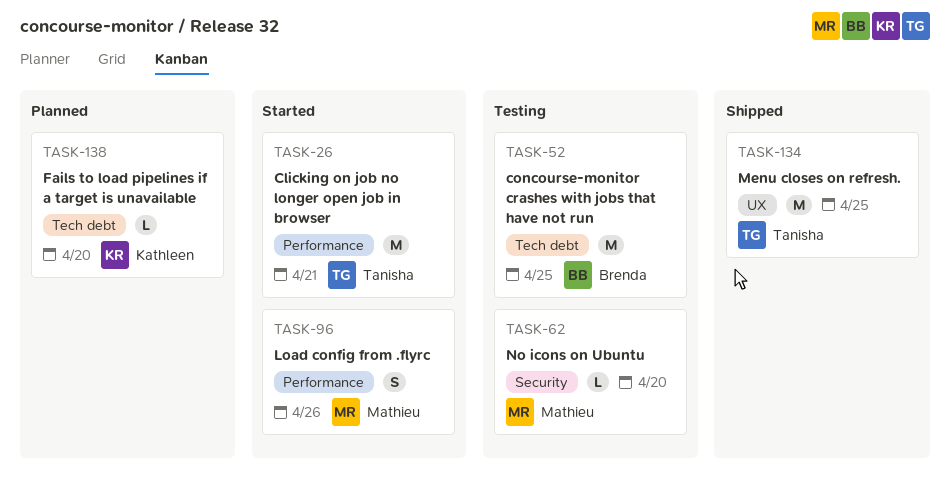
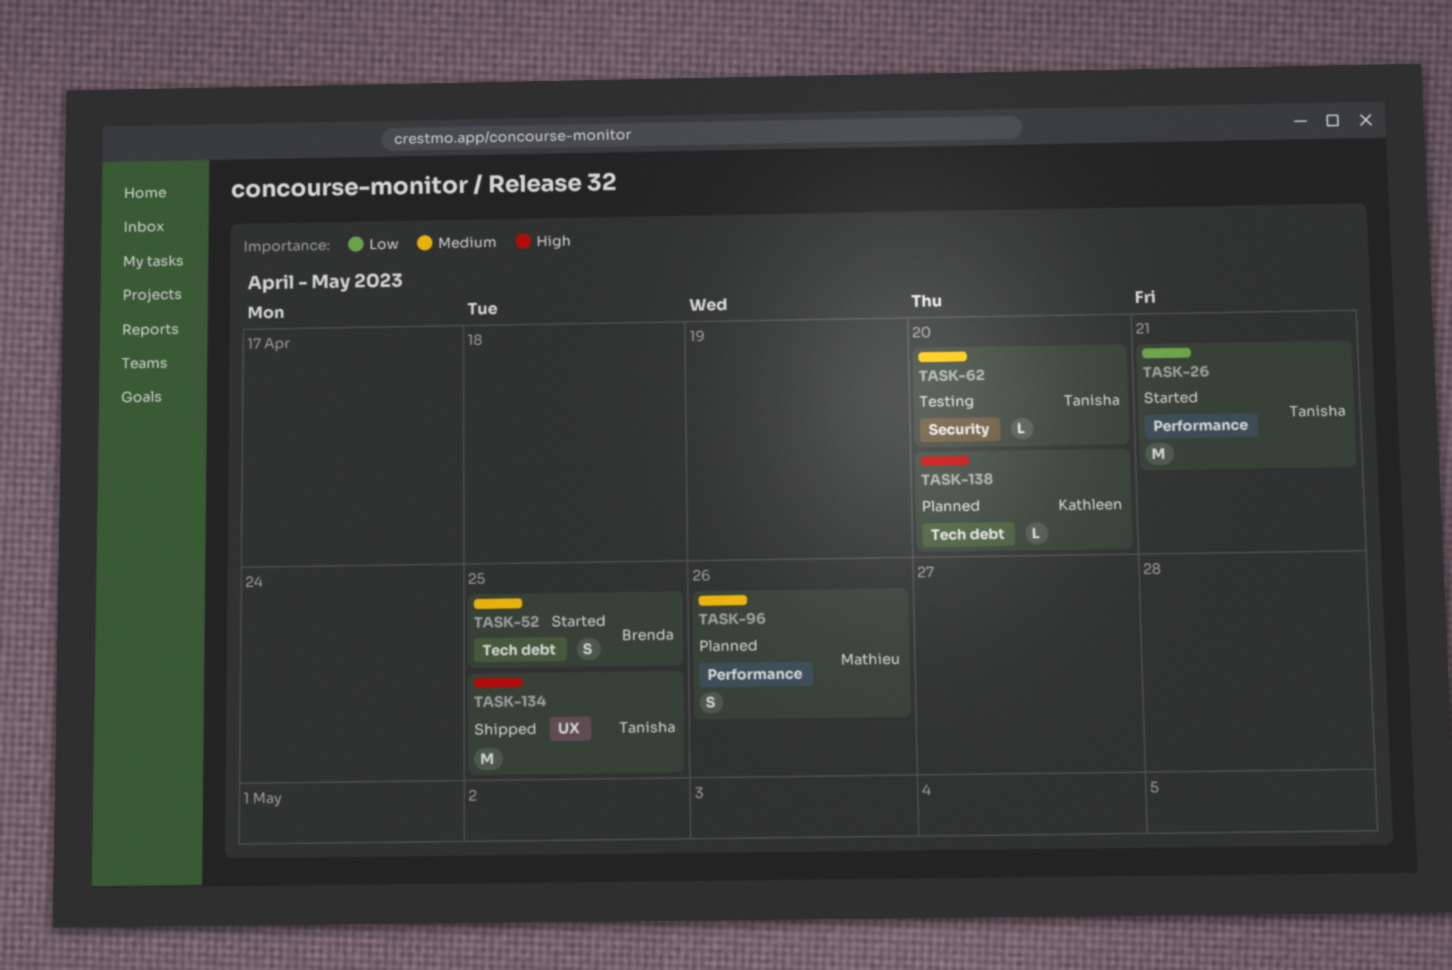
TASK-52, status: Testing -> Started
TASK-52, estimate: M -> S
TASK-62, owner: Mathieu -> Tanisha
TASK-96, status: Started -> Planned

